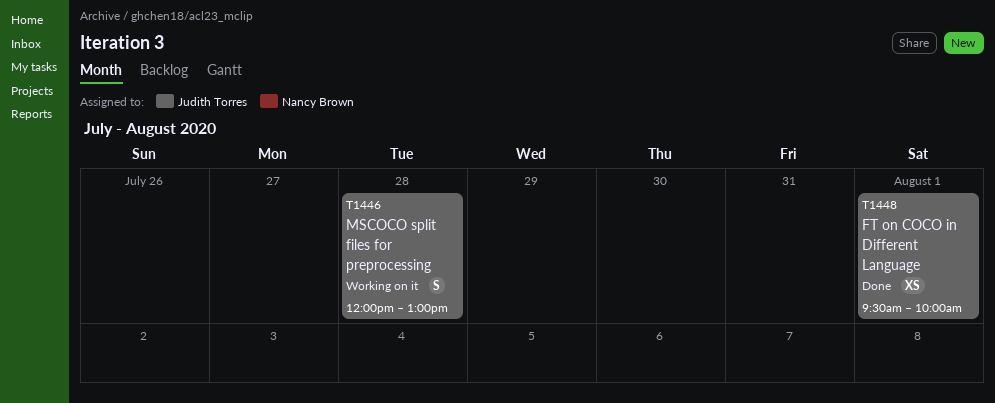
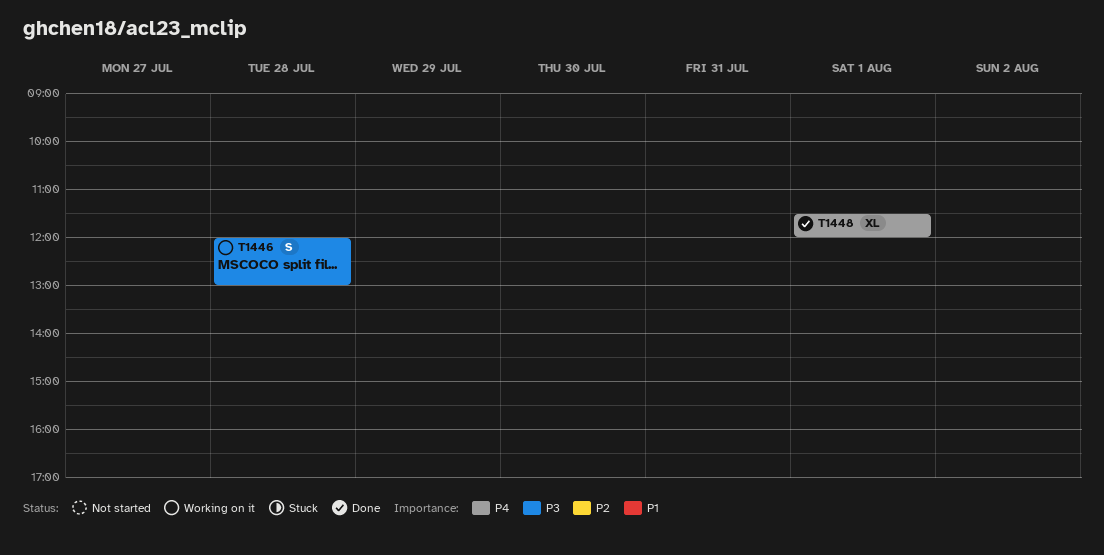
T1448, estimate: XS -> XL
T1448, begins: 09:30 -> 11:30
T1448, ends: 10:00 -> 12:00

